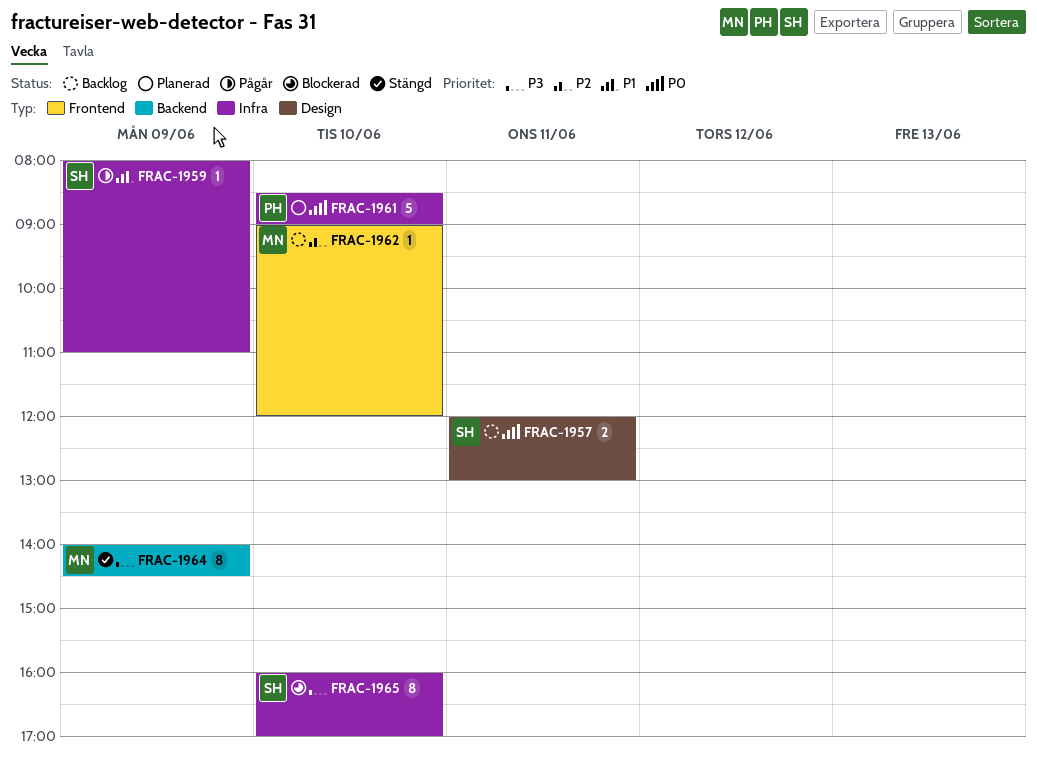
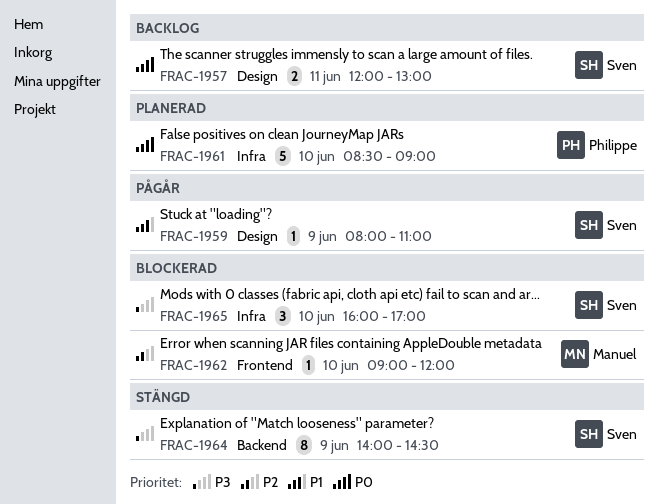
FRAC-1959, label: Infra -> Design
FRAC-1962, status: Backlog -> Blockerad
FRAC-1964, owner: Manuel -> Sven
FRAC-1965, estimate: 8 -> 3

